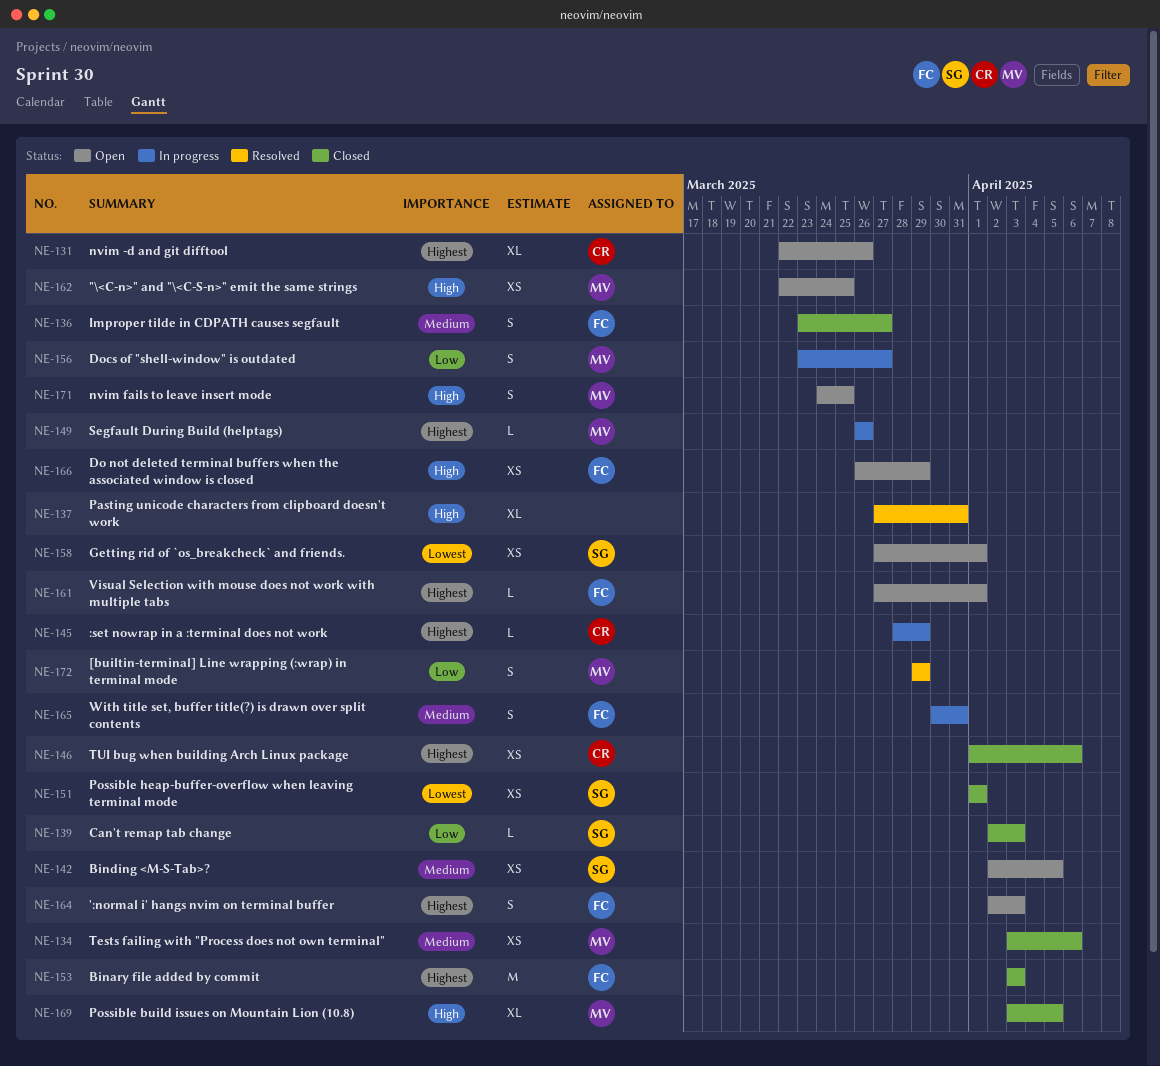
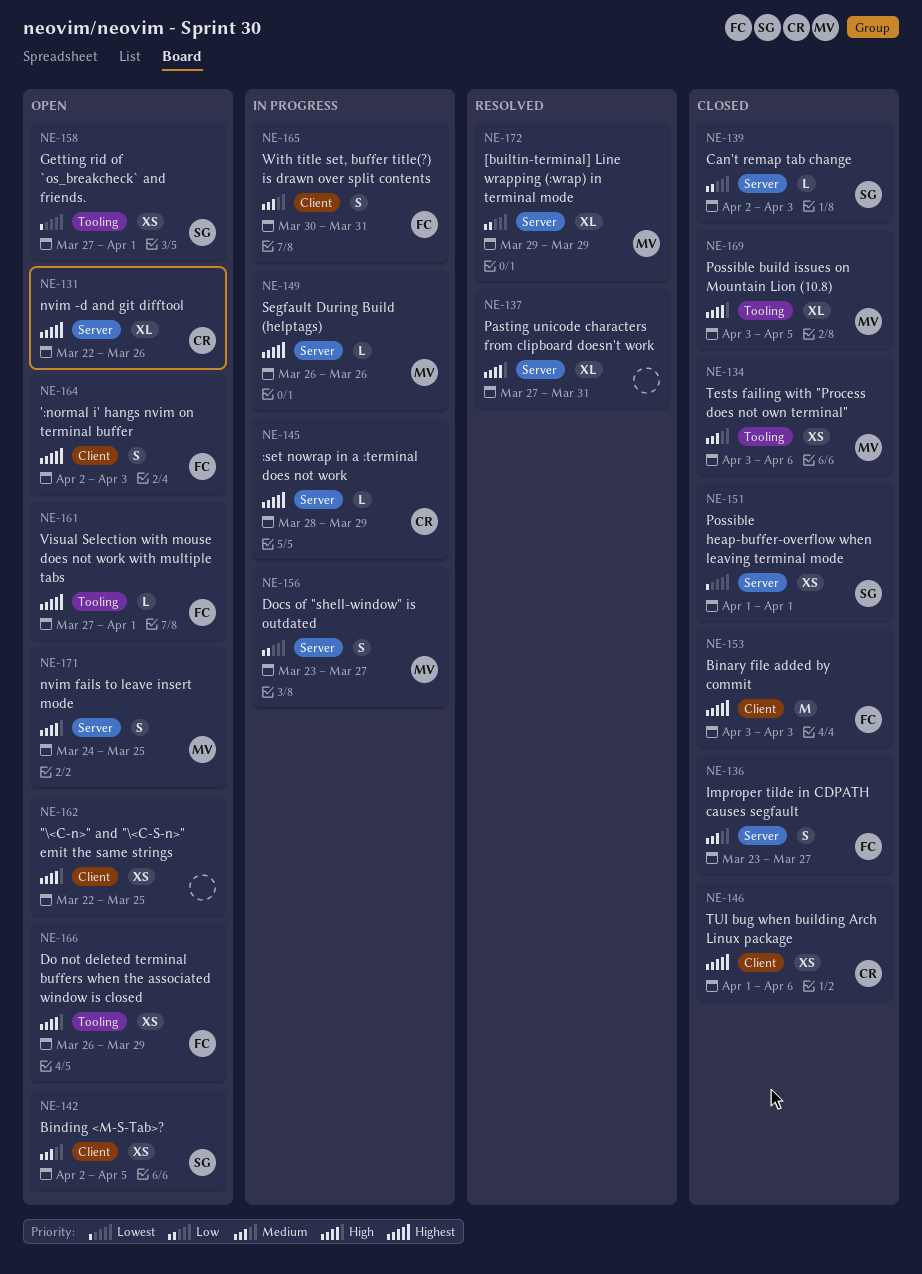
NE-162, owner: MV -> none
NE-172, estimate: S -> XL

